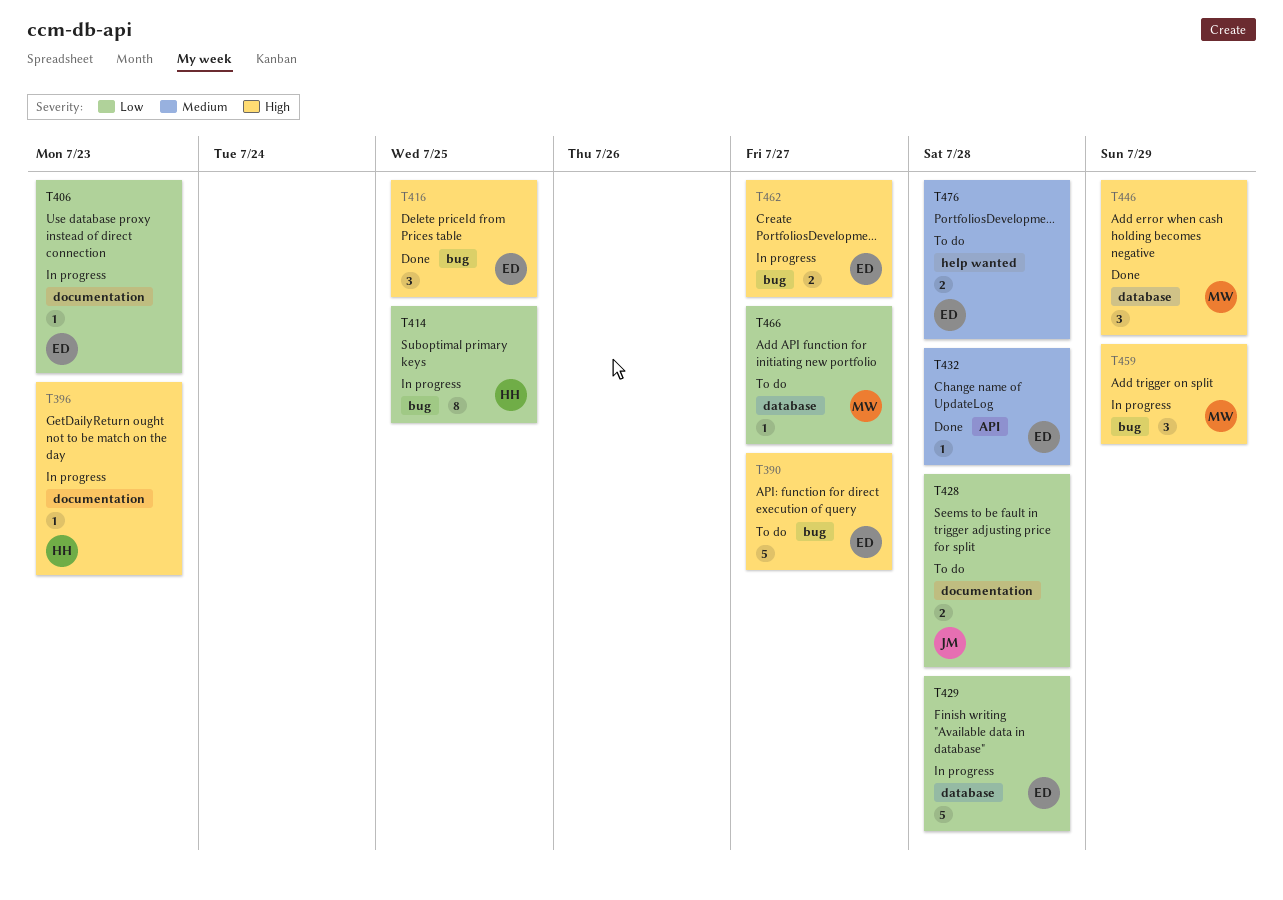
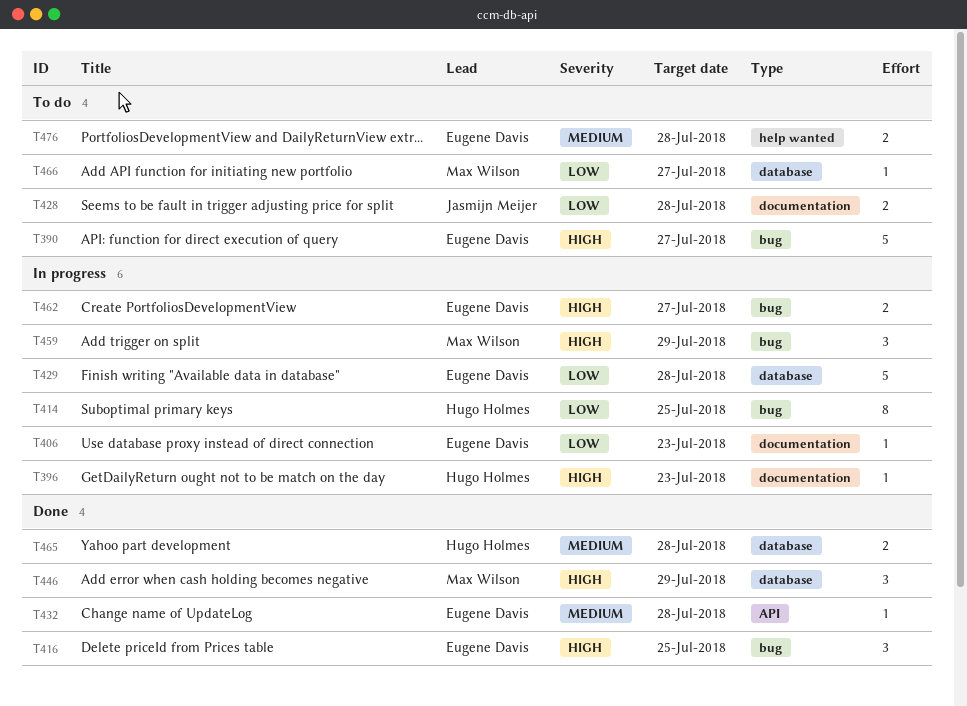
T465: none -> present

